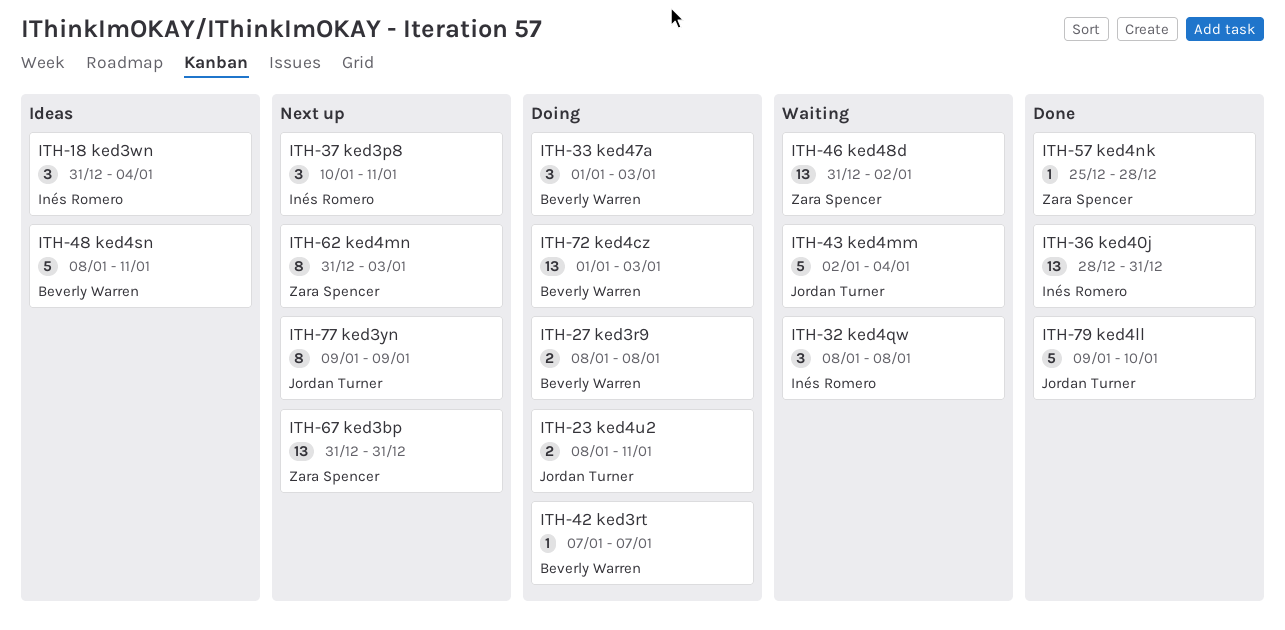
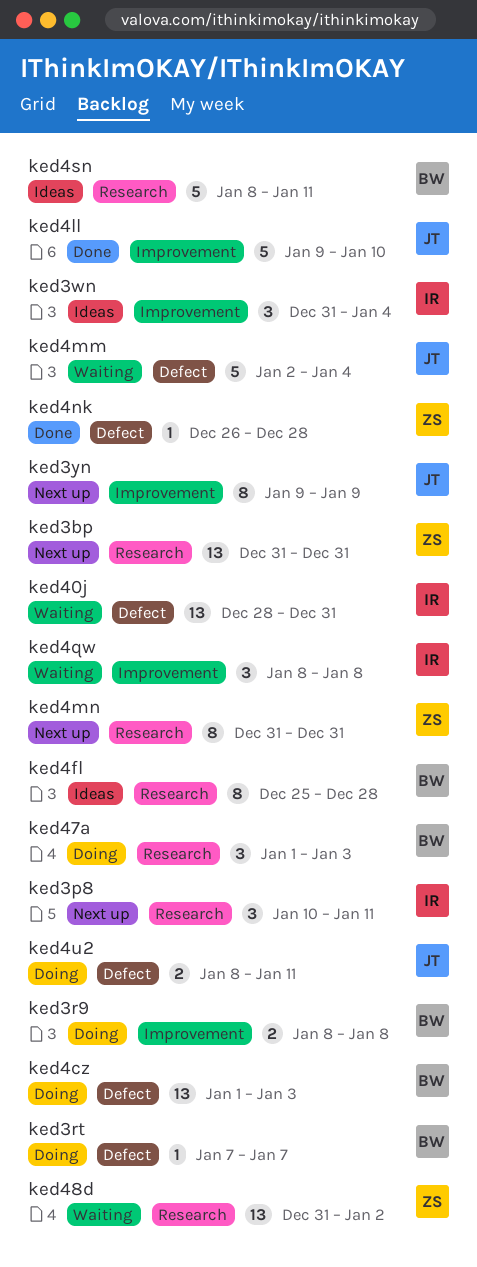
ked40j, status: Done -> Waiting
ked4fl: none -> present
ked4mn, due: Jan 3 -> Dec 31
ked4nk, start: Dec 25 -> Dec 26

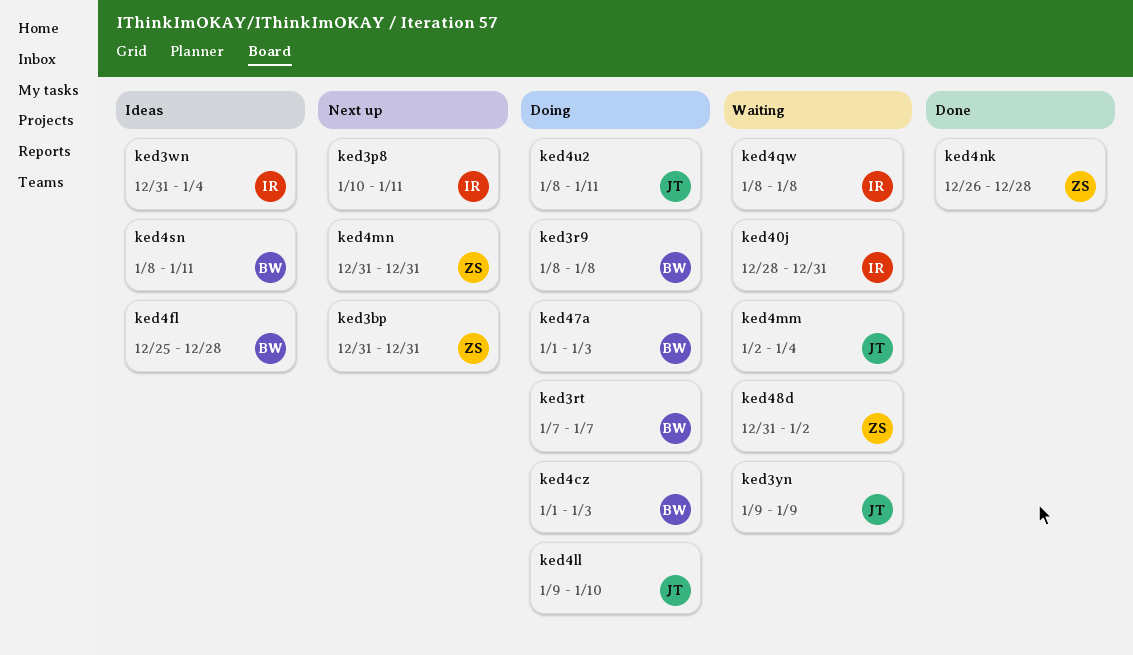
ked3yn, status: Next up -> Waiting
ked4ll, status: Done -> Doing

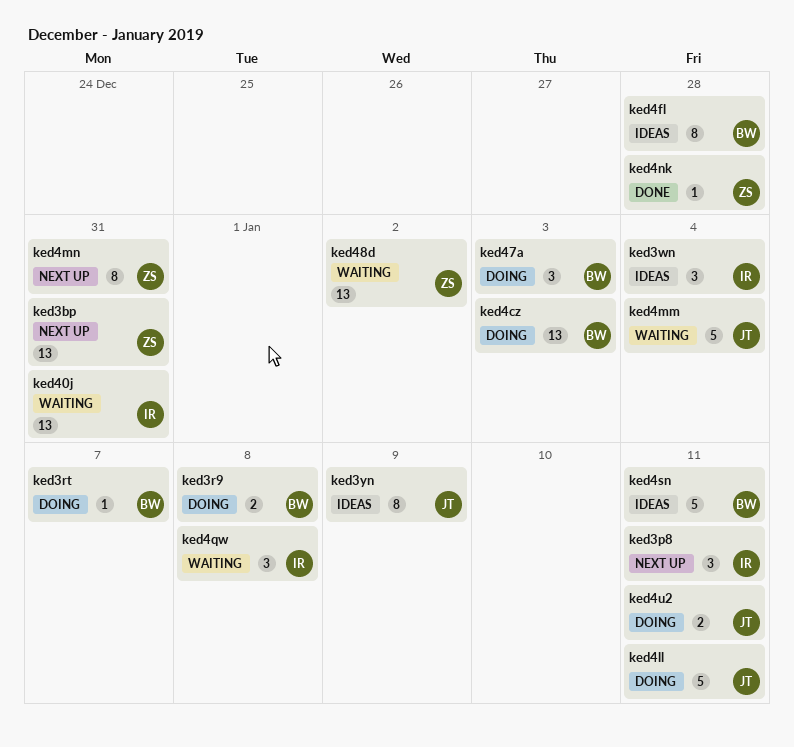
ked3yn, status: Waiting -> Ideas
ked4ll, due: Jan 10 -> Jan 11

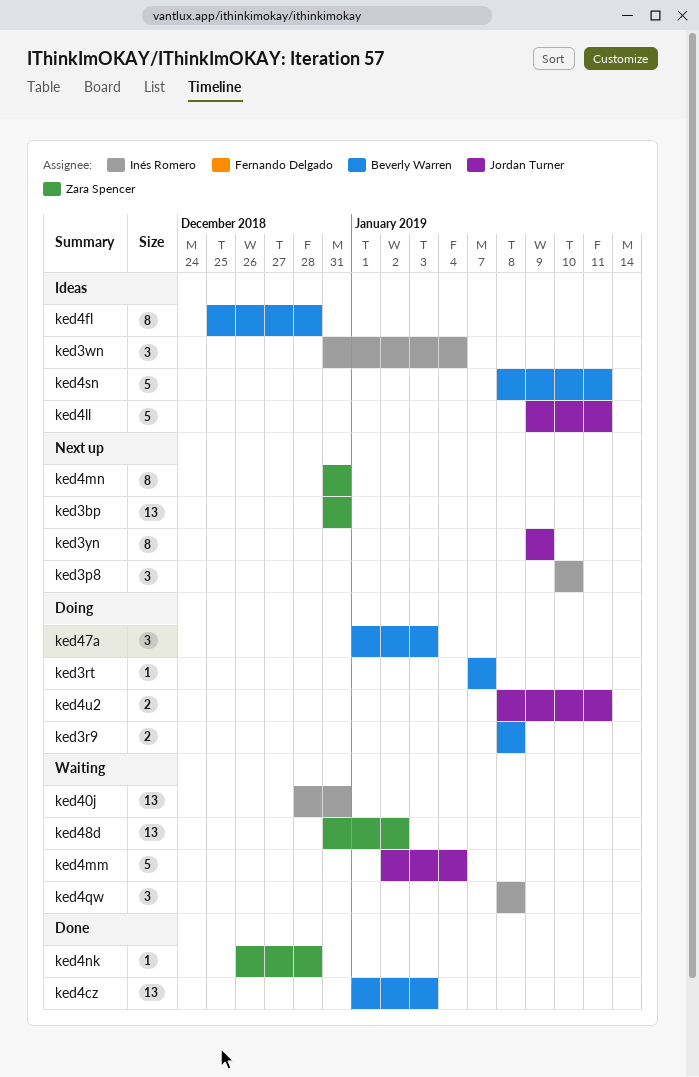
ked3p8, due: Jan 11 -> Jan 10
ked3yn, status: Ideas -> Next up
ked4cz, status: Doing -> Done
ked4ll, status: Doing -> Ideas

